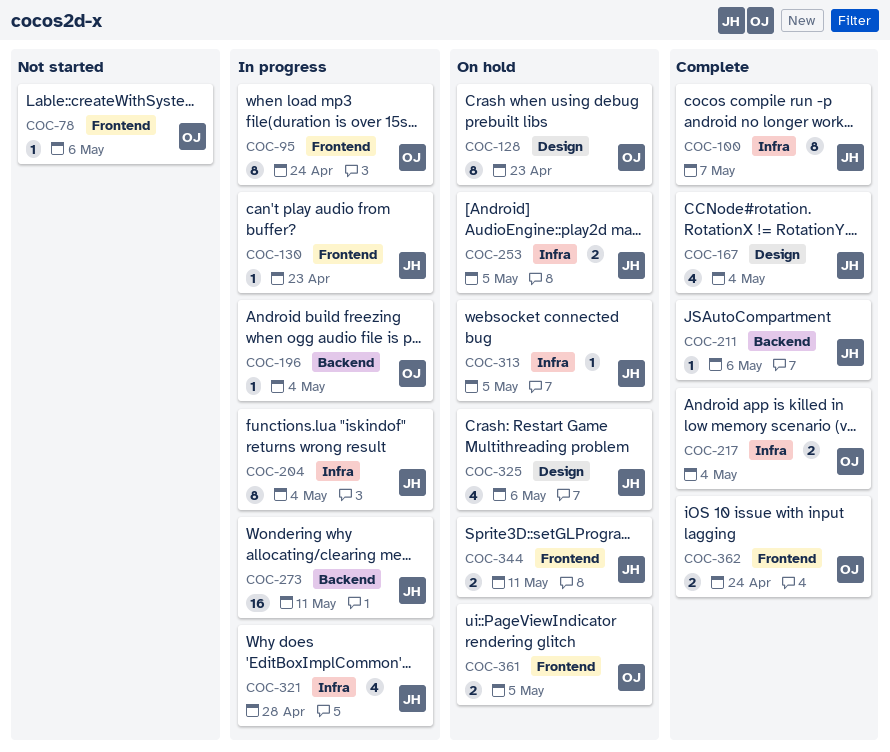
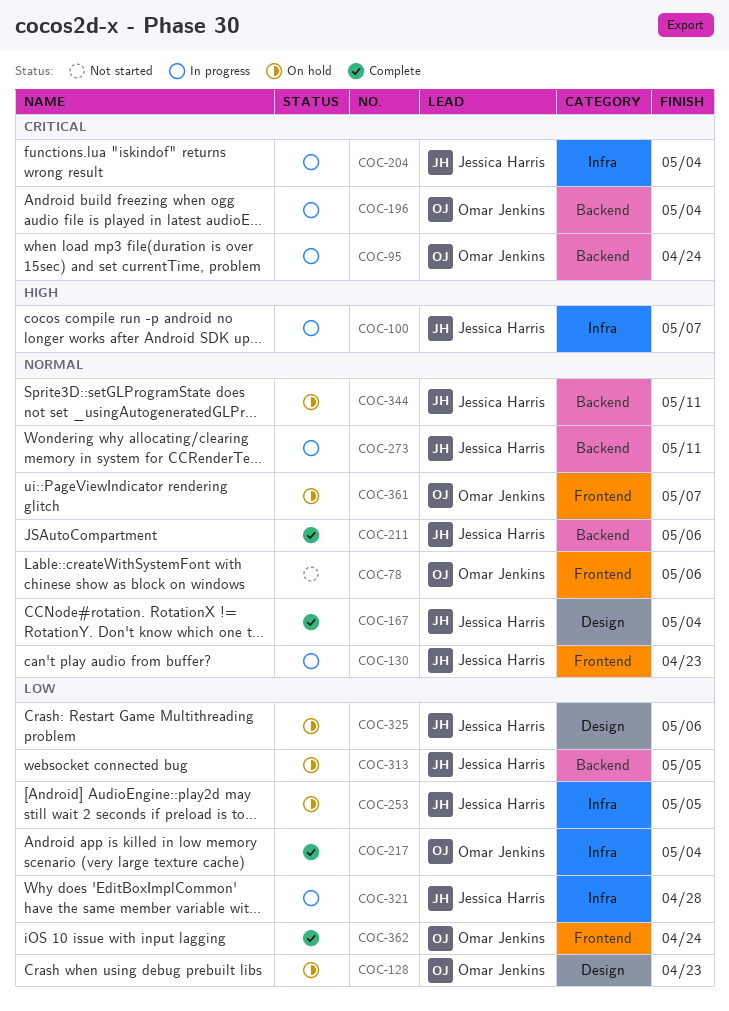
COC-95, label: Frontend -> Backend
COC-100, status: Complete -> In progress
COC-313, label: Infra -> Backend
COC-344, label: Frontend -> Backend
COC-361, due: May 5 -> May 7

